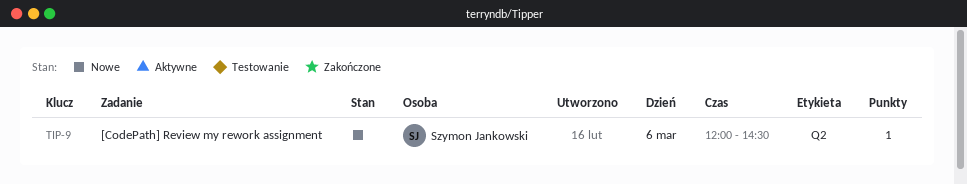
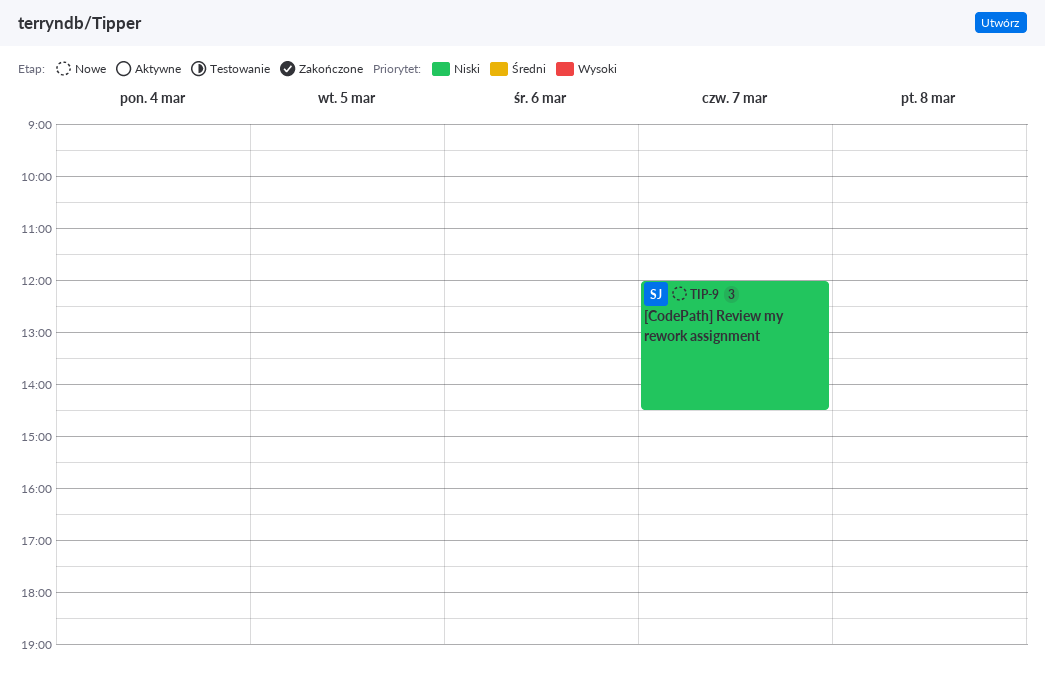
TIP-9, estimate: 1 -> 3
TIP-9, day: Mar 6 -> Mar 7

